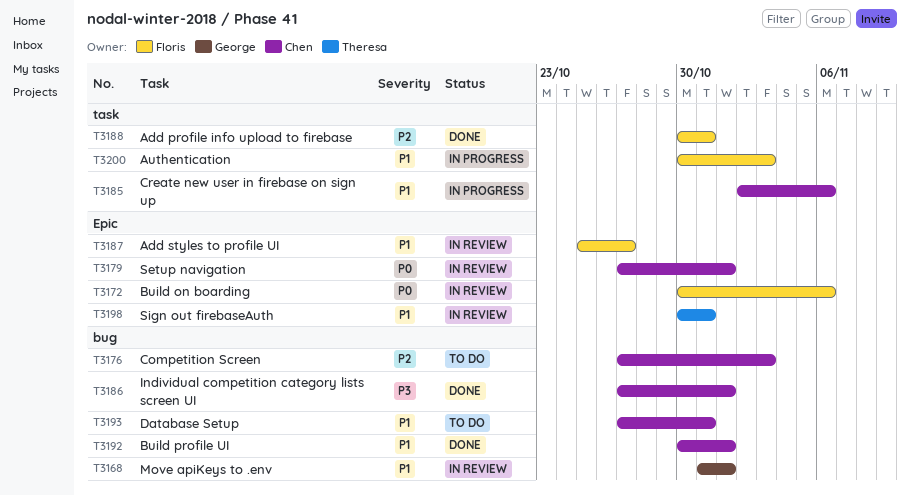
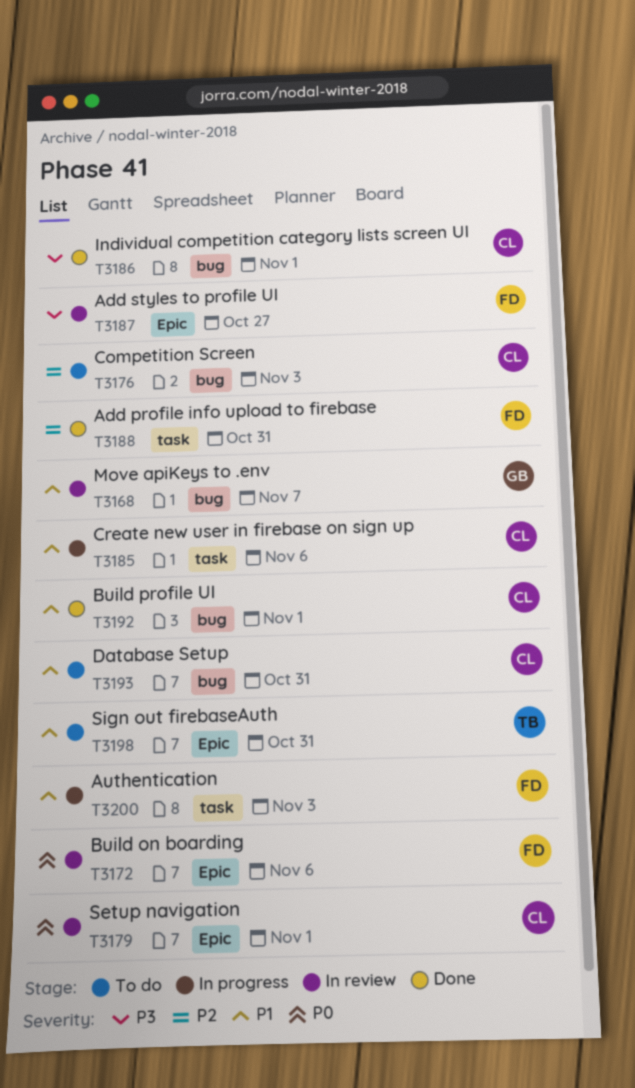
T3168, due: Nov 1 -> Nov 7
T3187, priority: P1 -> P3
T3198, status: In review -> To do

